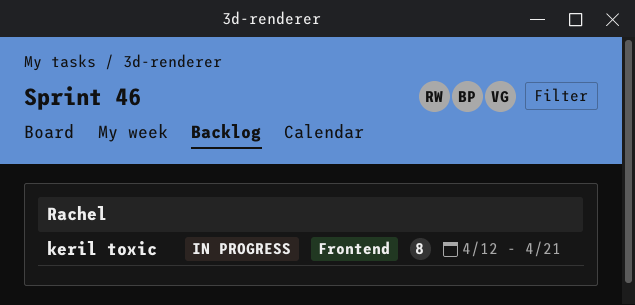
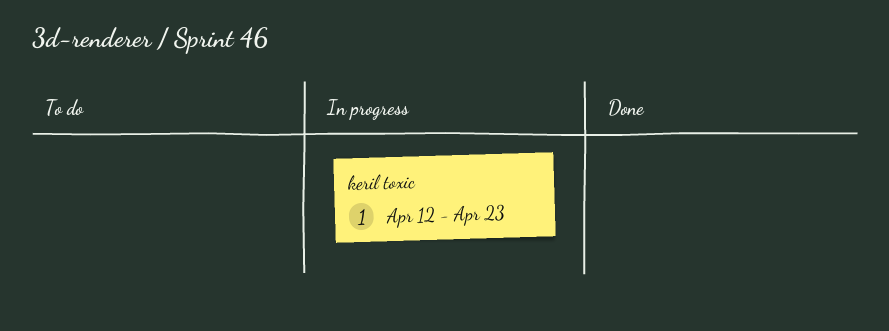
keril toxic, estimate: 8 -> 1
keril toxic, due: Apr 21 -> Apr 23

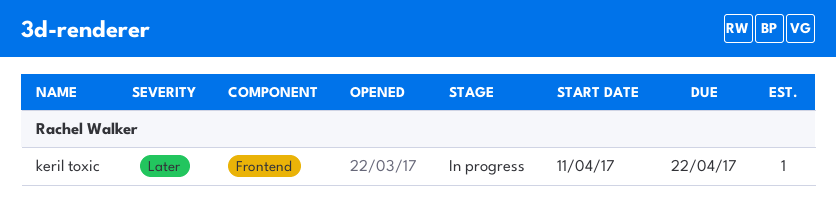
keril toxic, start: Apr 12 -> Apr 11
keril toxic, due: Apr 23 -> Apr 22

